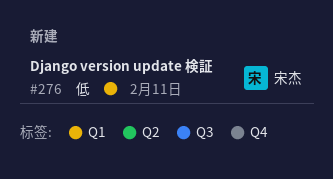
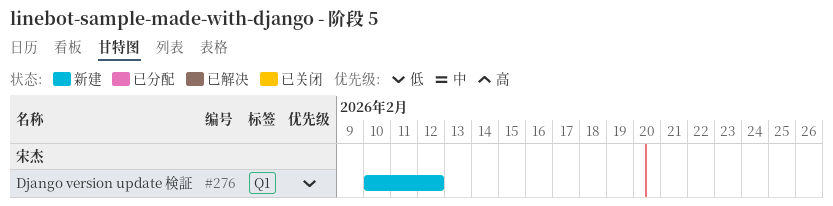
#276, due: Feb 11 -> Feb 12

